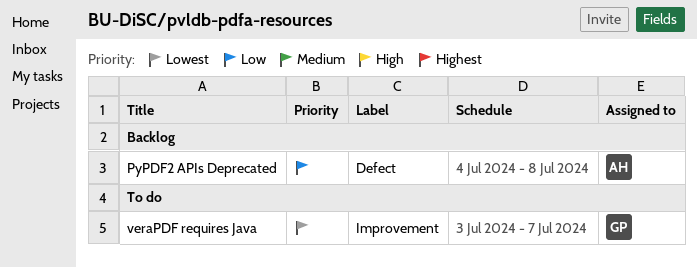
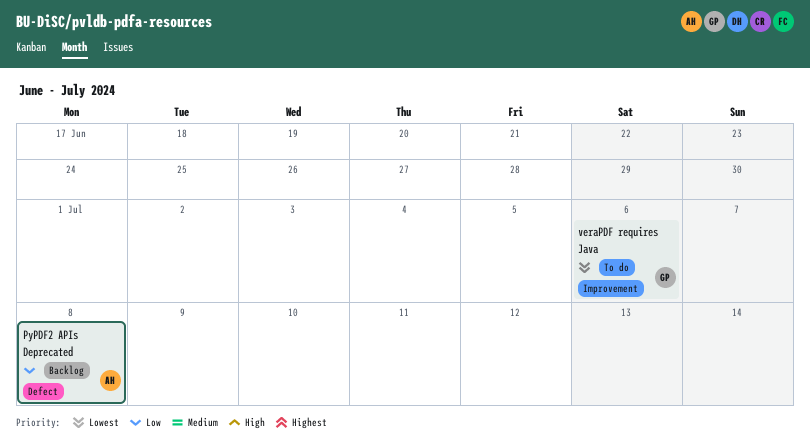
veraPDF requires Java, due: Jul 7 -> Jul 6

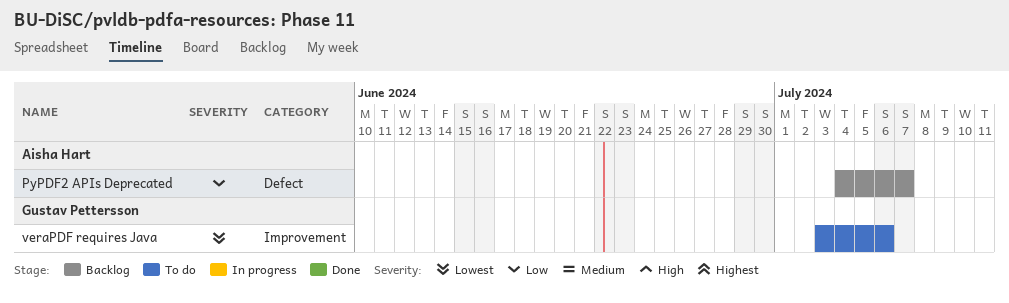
PyPDF2 APIs Deprecated, due: Jul 8 -> Jul 7

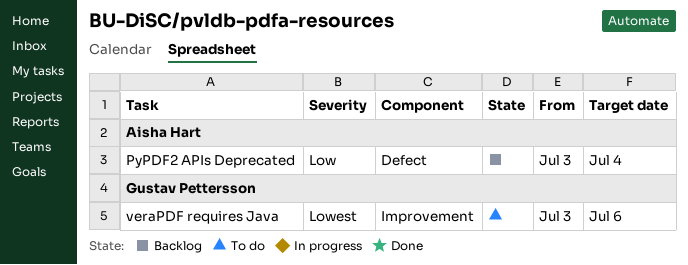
PyPDF2 APIs Deprecated, start: Jul 4 -> Jul 3
PyPDF2 APIs Deprecated, due: Jul 7 -> Jul 4

